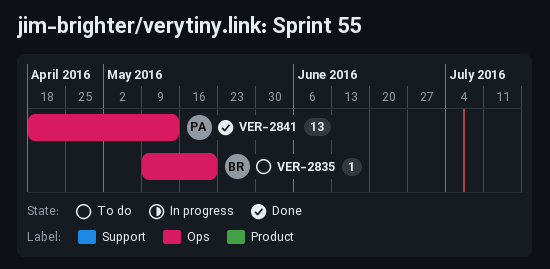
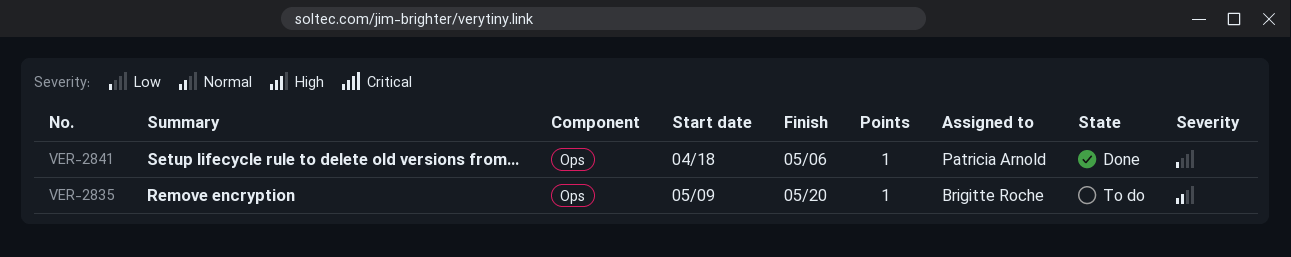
VER-2841, estimate: 13 -> 1
VER-2841, due: May 13 -> May 6

